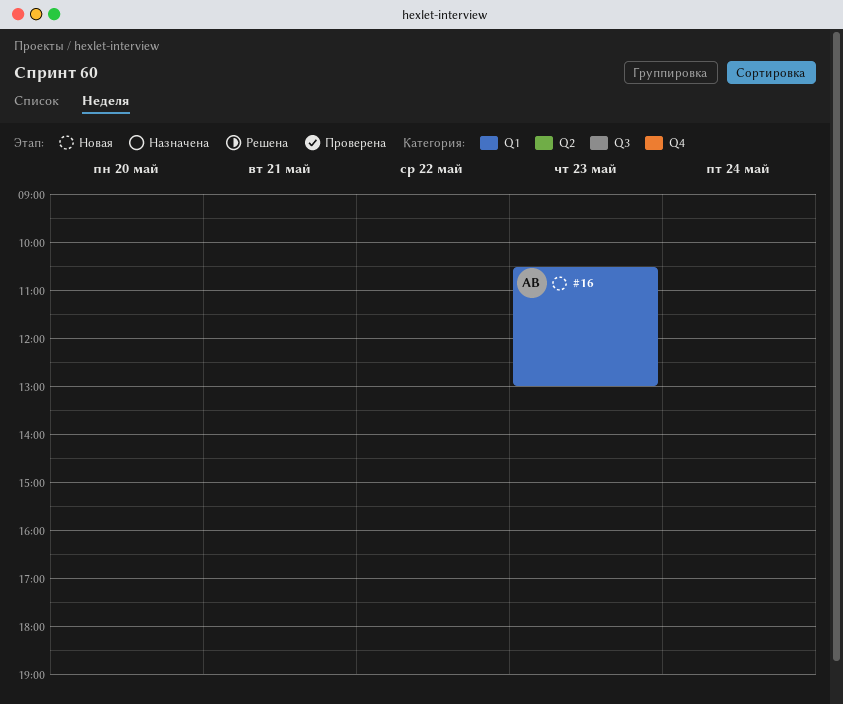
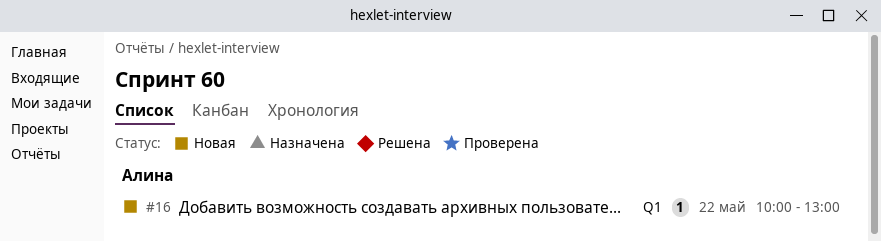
#16, day: May 23 -> May 22
#16, begins: 10:30 -> 10:00

